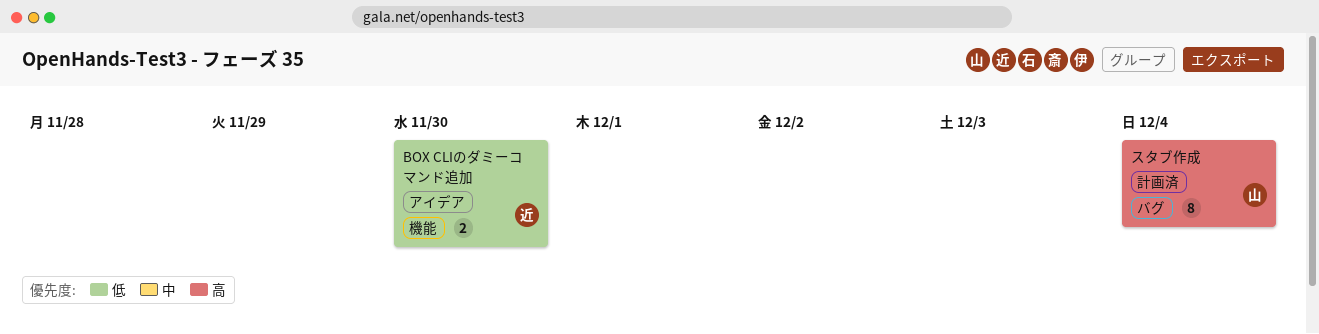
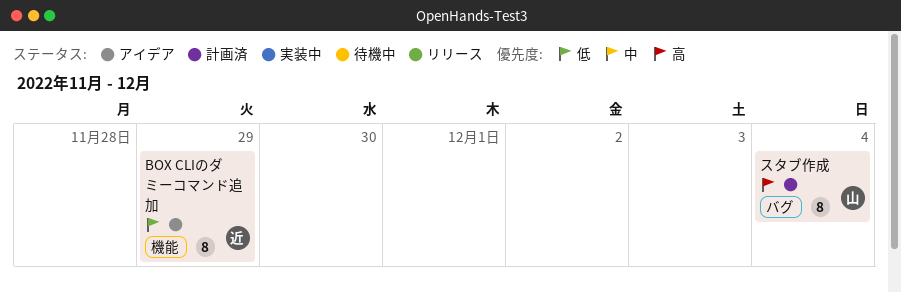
BOX CLIのダミーコマンド追加, estimate: 2 -> 8
BOX CLIのダミーコマンド追加, due: Nov 30 -> Nov 29

